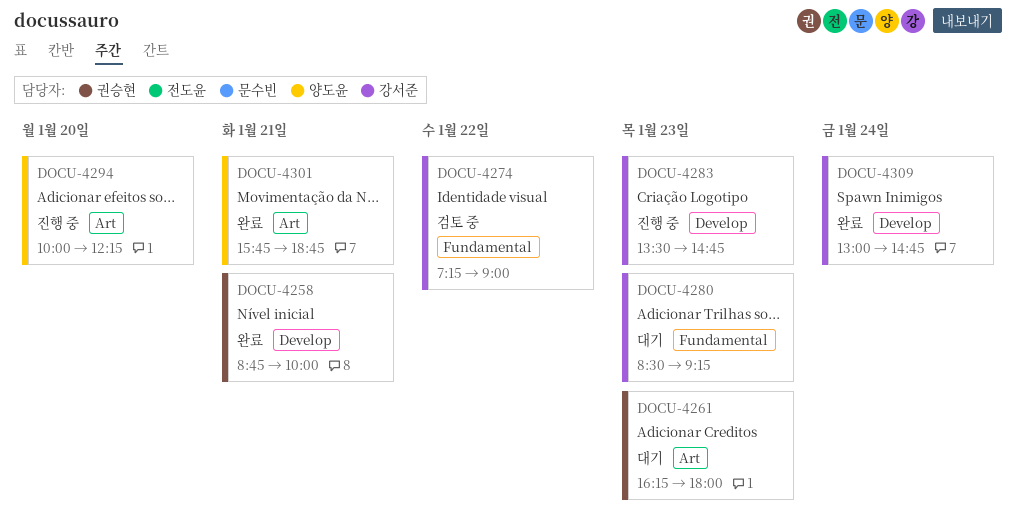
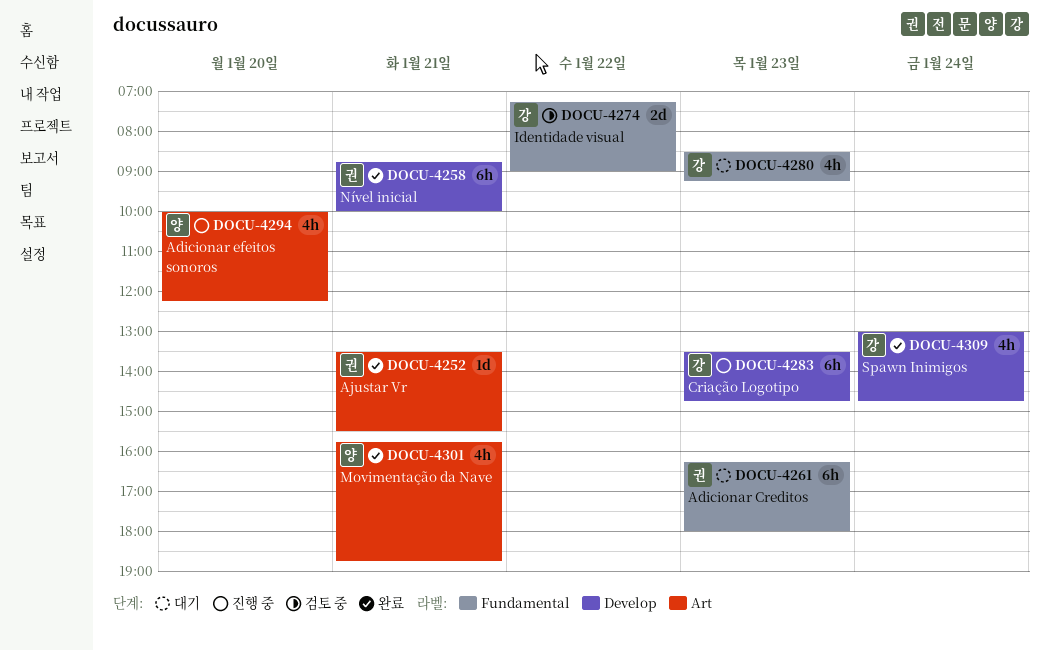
DOCU-4252: none -> present
DOCU-4261, label: Art -> Fundamental

